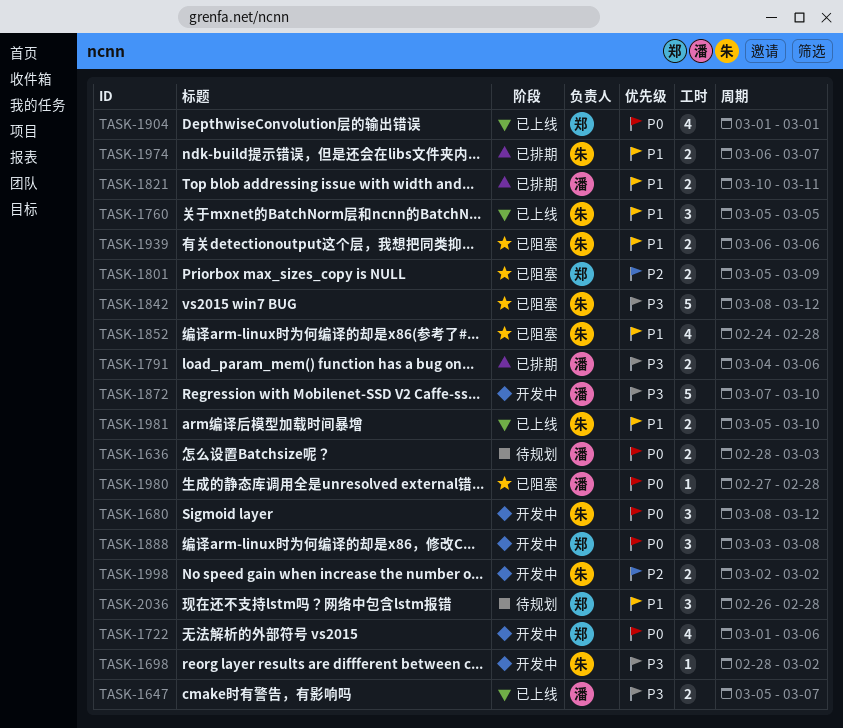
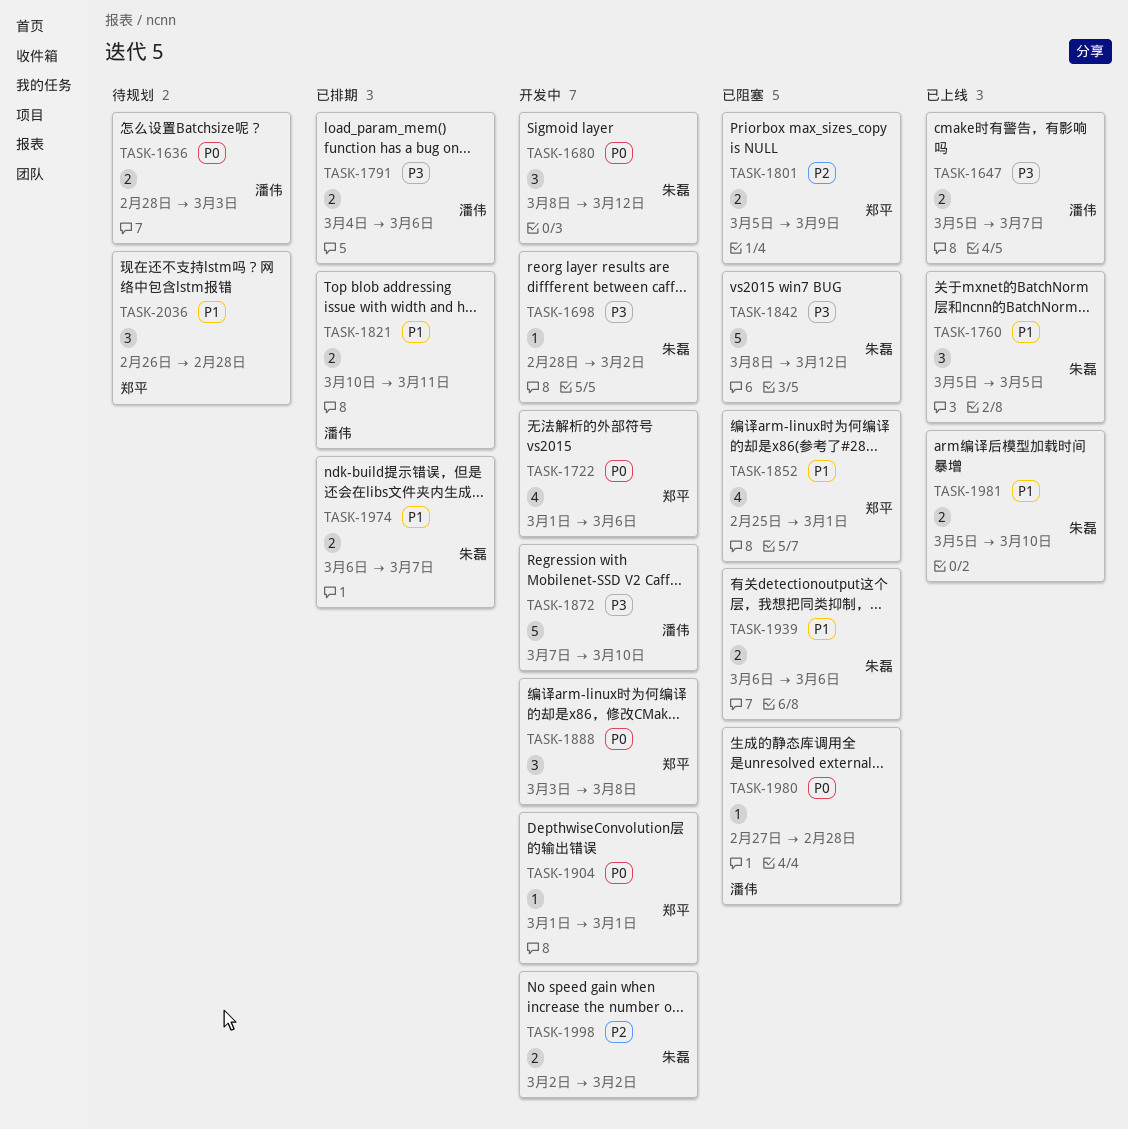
TASK-1852, owner: 朱磊 -> 郑平
TASK-1852, start: Feb 24 -> Feb 25
TASK-1852, due: Feb 28 -> Mar 1
TASK-1904, status: 已上线 -> 开发中
TASK-1904, estimate: 4 -> 1

